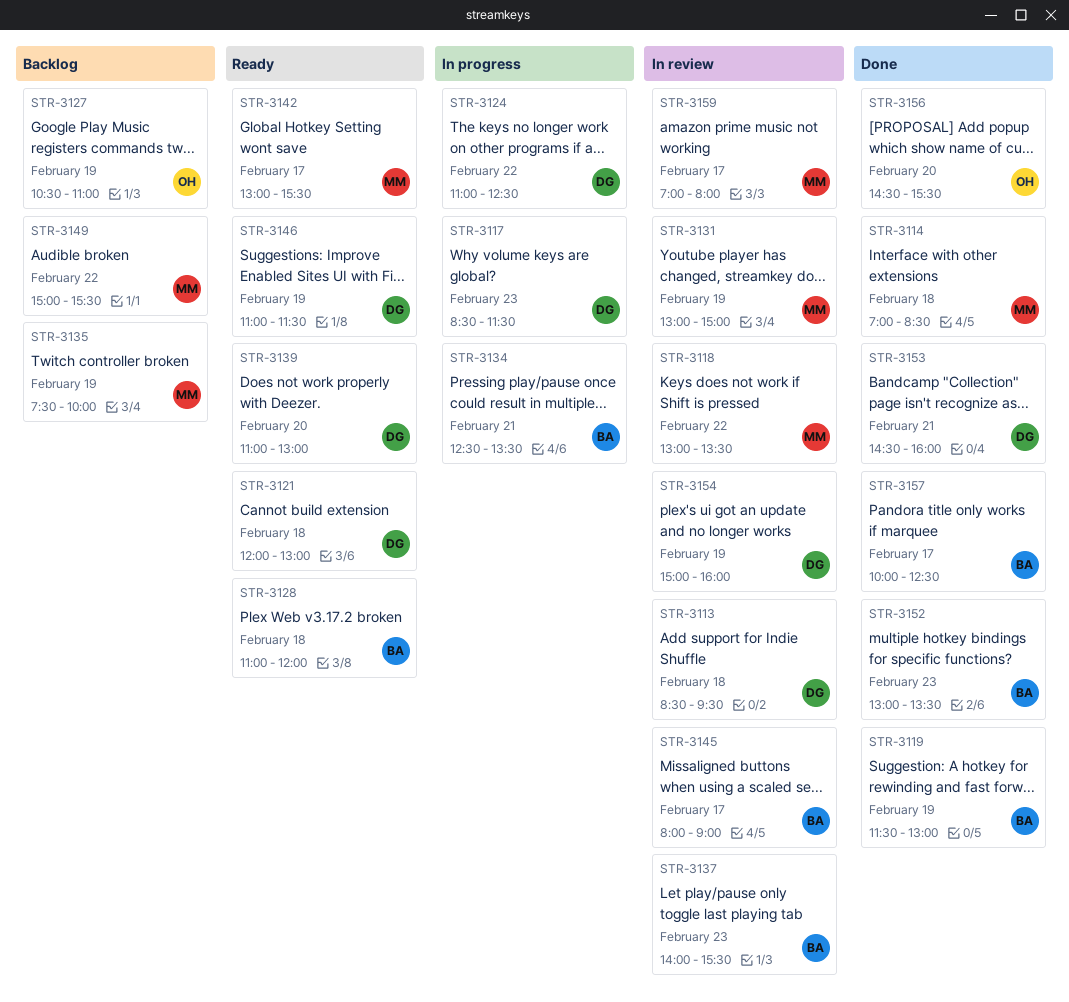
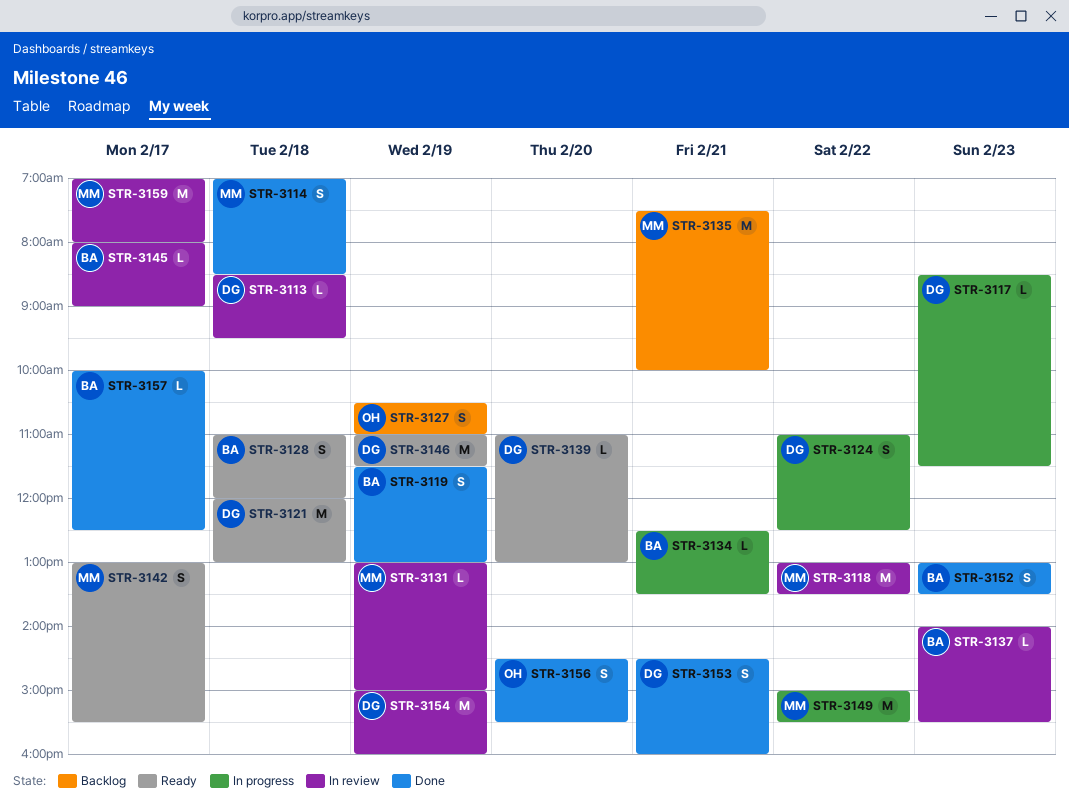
STR-3135, day: Feb 19 -> Feb 21
STR-3149, status: Backlog -> In progress

